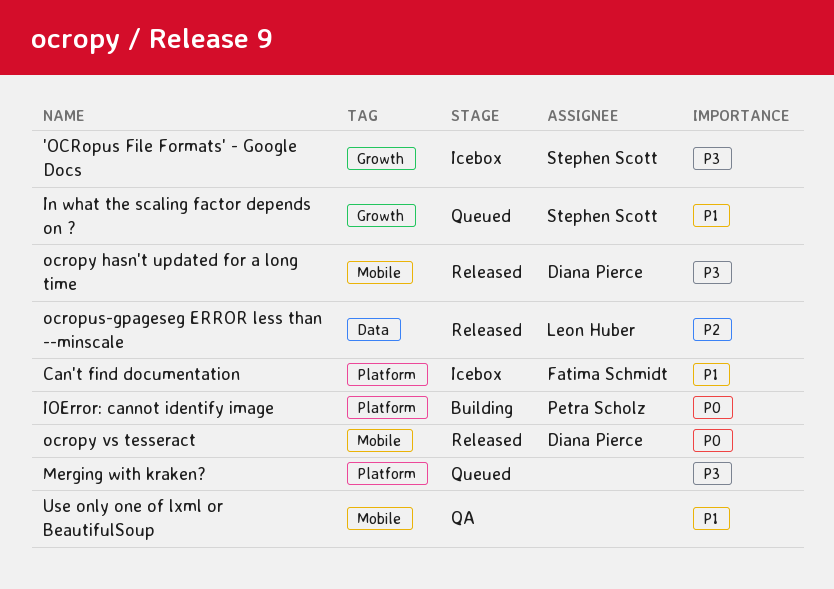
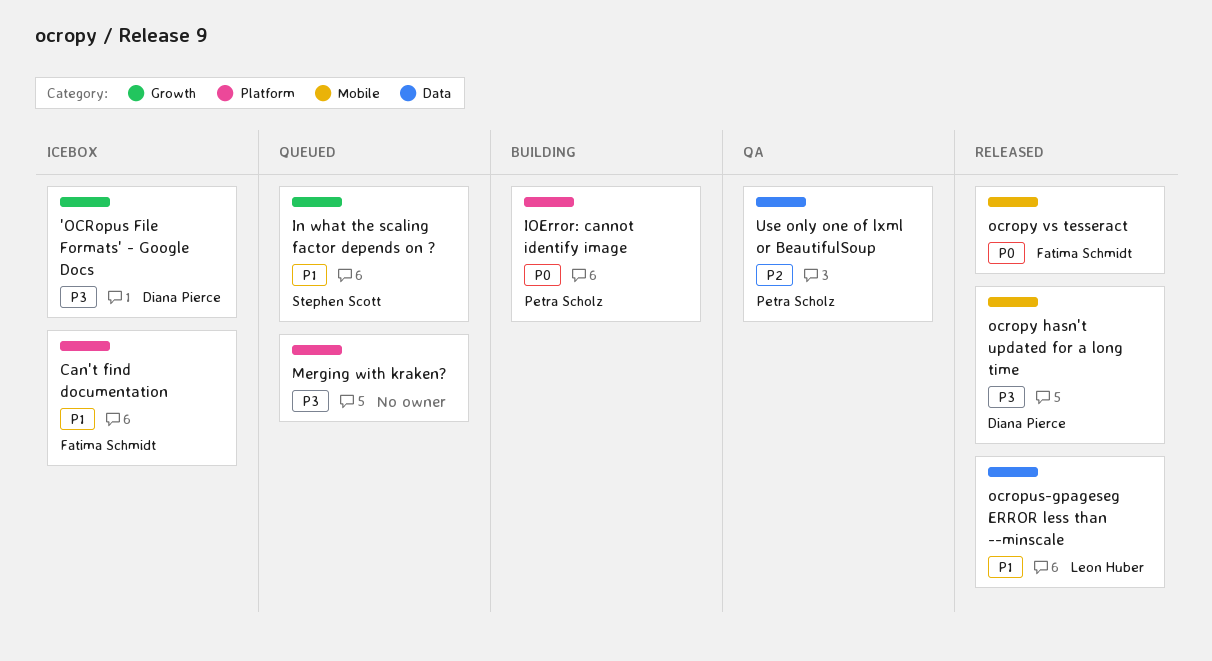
'OCRopus File Formats' - Google Docs, owner: Stephen Scott -> Diana Pierce
ocropus-gpageseg ERROR less than --minscale, priority: P2 -> P1
ocropy vs tesseract, owner: Diana Pierce -> Fatima Schmidt
Use only one of lxml or BeautifulSoup, owner: none -> Petra Scholz
Use only one of lxml or BeautifulSoup, priority: P1 -> P2
Use only one of lxml or BeautifulSoup, label: Mobile -> Data

